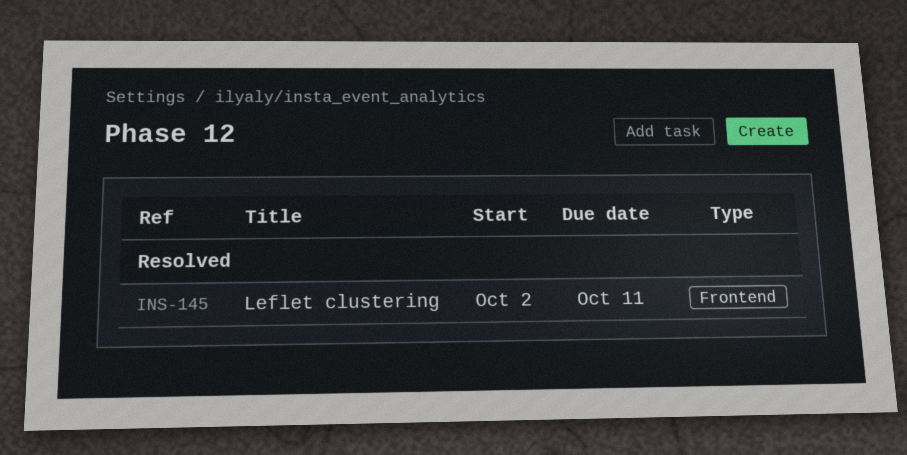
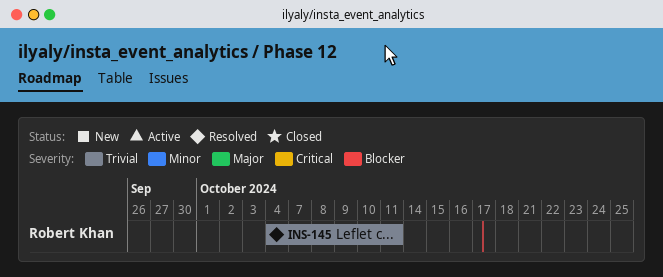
INS-145, start: Oct 2 -> Oct 4

